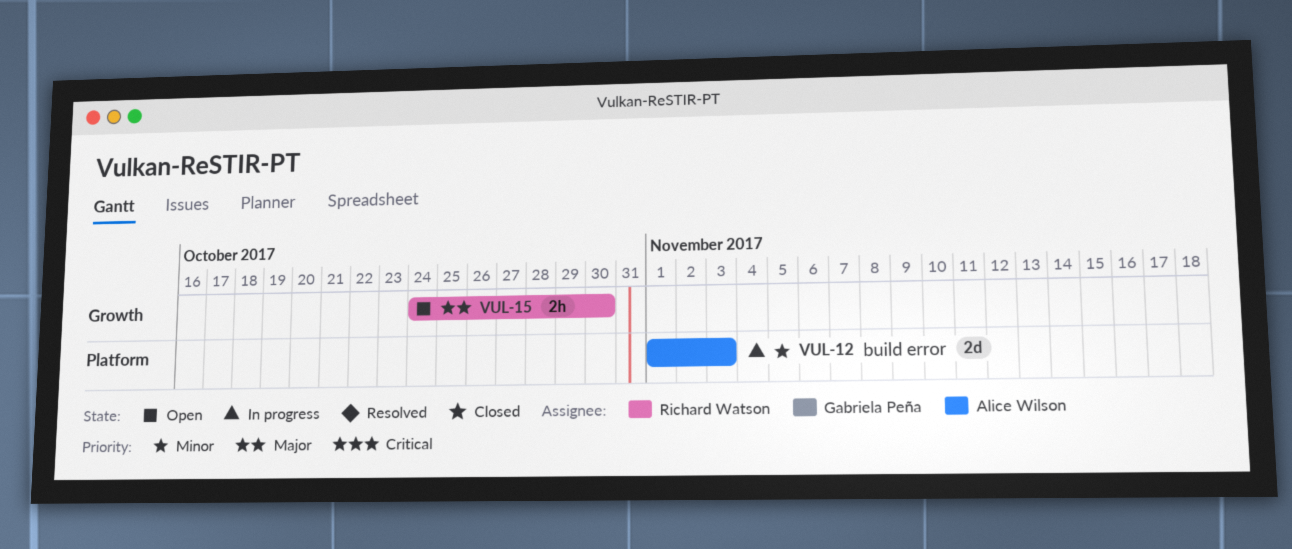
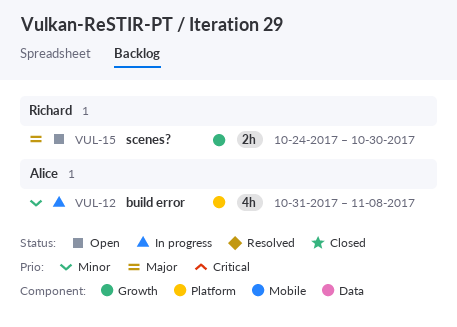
VUL-12, estimate: 2d -> 4h
VUL-12, start: Nov 1 -> Oct 31
VUL-12, due: Nov 3 -> Nov 8

